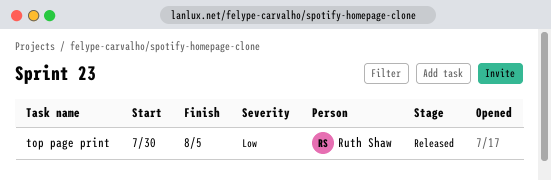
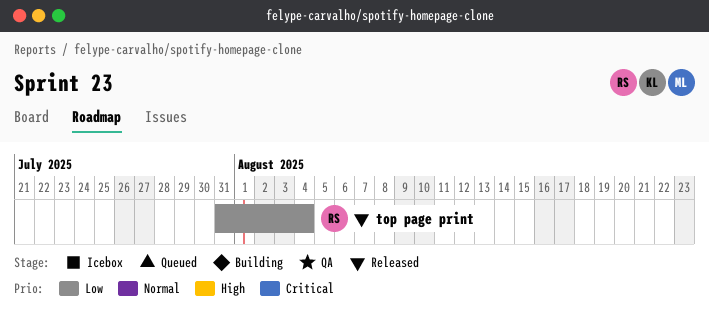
top page print, start: Jul 30 -> Jul 31
top page print, due: Aug 5 -> Aug 4

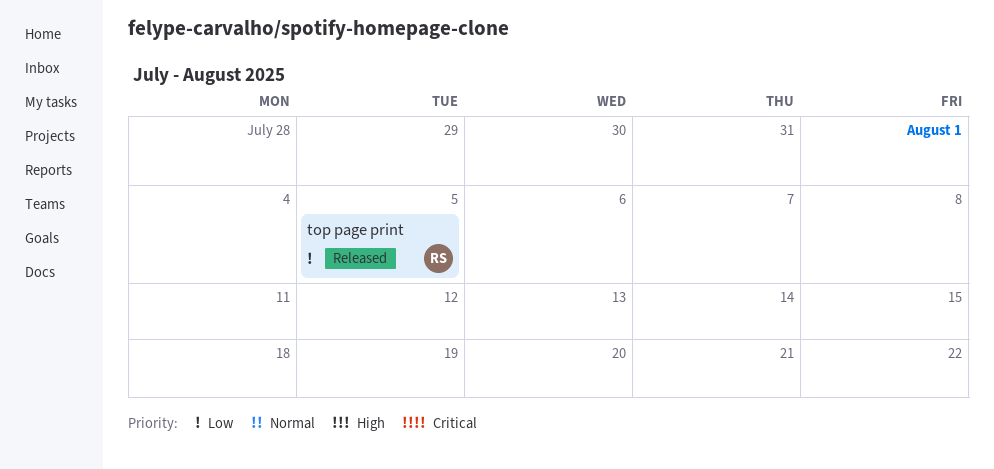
top page print, due: Aug 4 -> Aug 5

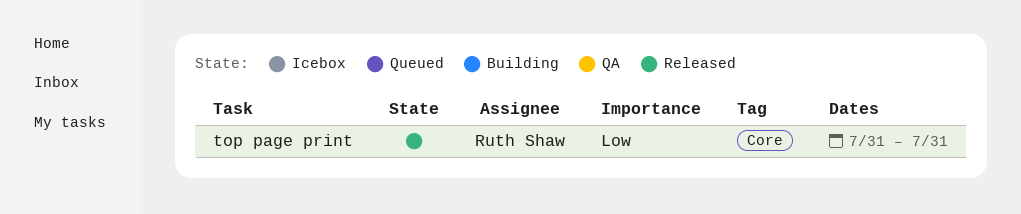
top page print, due: Aug 5 -> Jul 31

